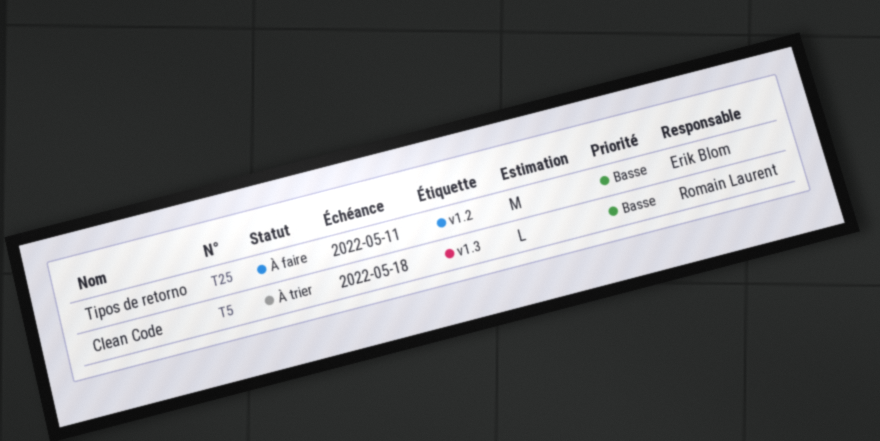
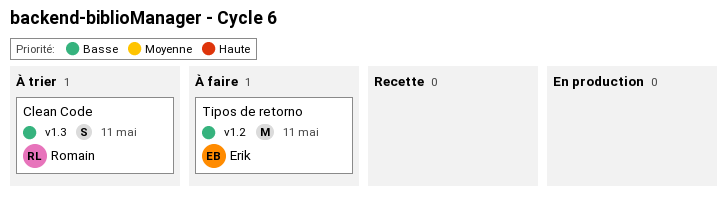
Clean Code, estimate: L -> S
Clean Code, due: May 18 -> May 11

